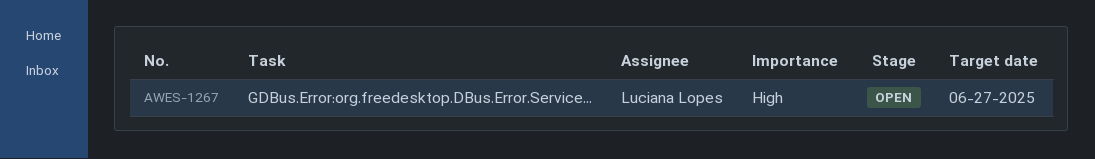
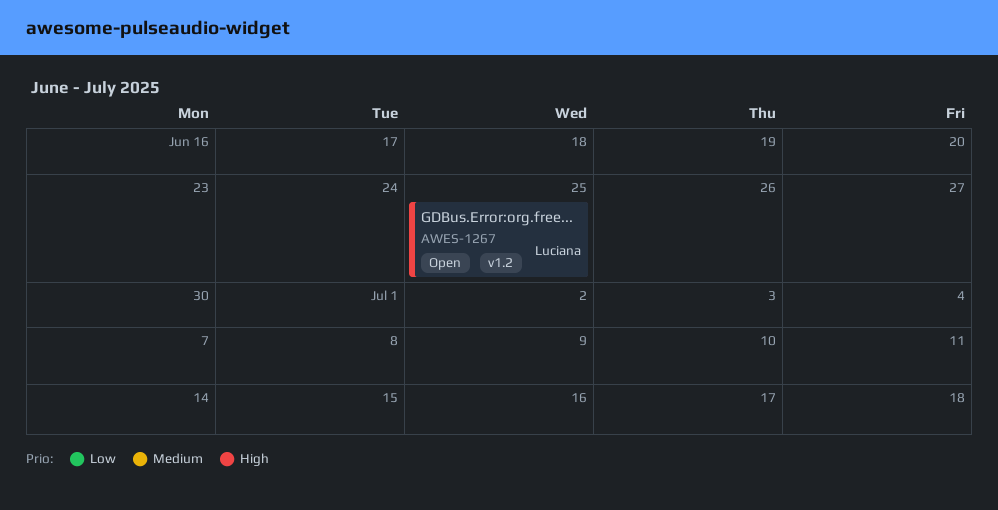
AWES-1267, due: Jun 27 -> Jun 25

